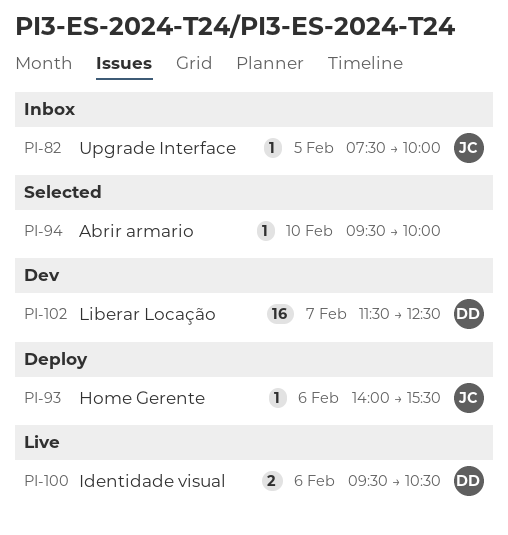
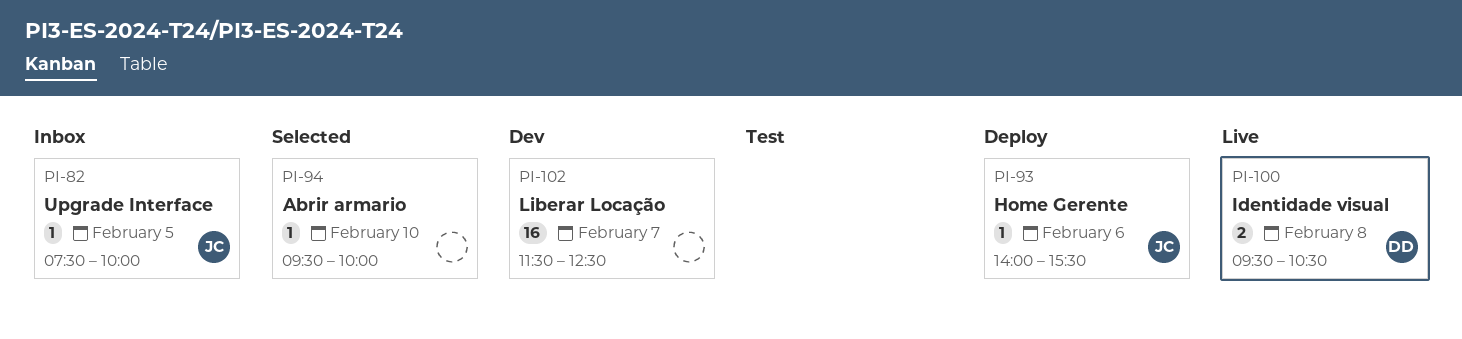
PI-100, day: Feb 6 -> Feb 8
PI-102, owner: DD -> none

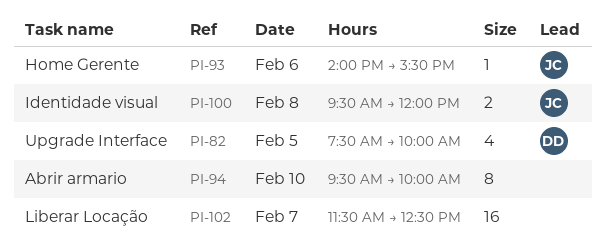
PI-82, owner: JC -> DD
PI-82, estimate: 1 -> 4
PI-94, estimate: 1 -> 8
PI-100, owner: DD -> JC
PI-100, ends: 10:30 -> 12:00

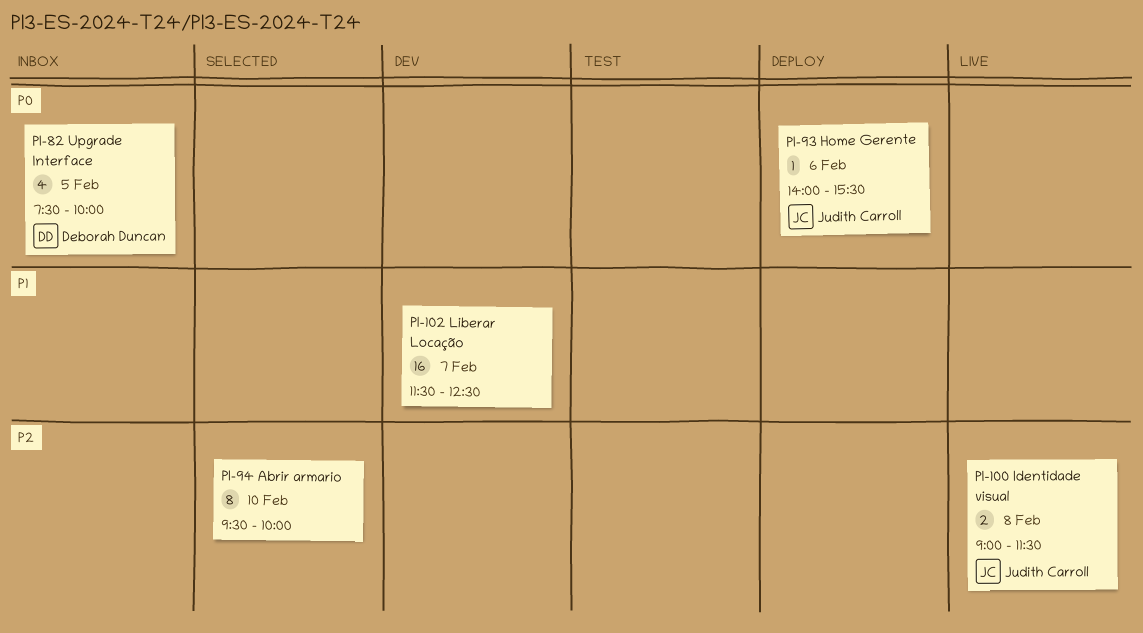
PI-100, begins: 09:30 -> 09:00
PI-100, ends: 12:00 -> 11:30

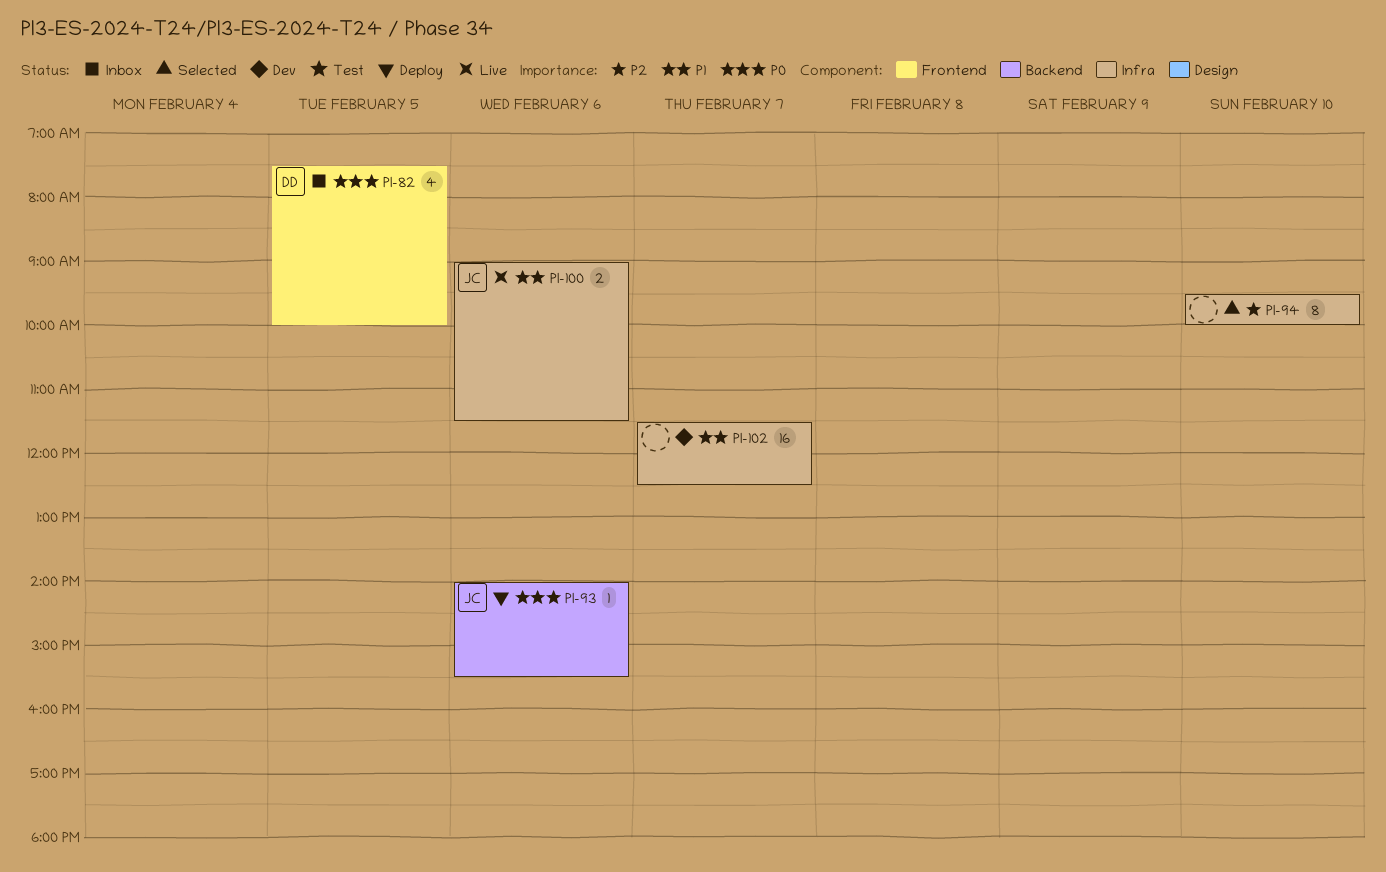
PI-100, priority: P2 -> P1
PI-100, day: Feb 8 -> Feb 6

